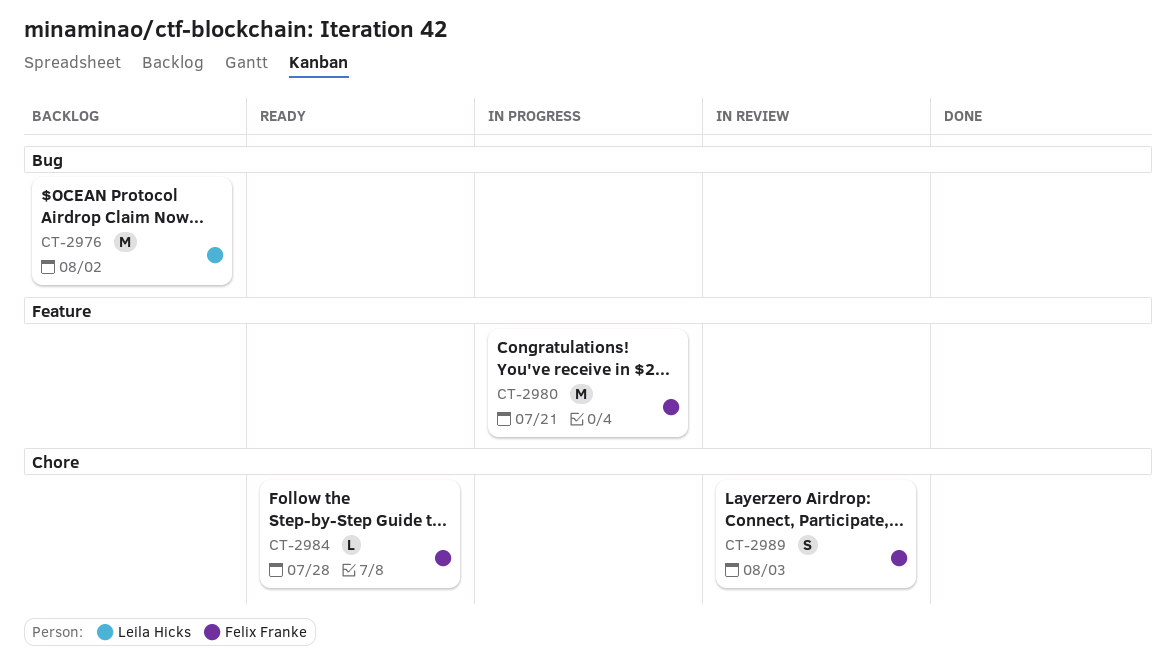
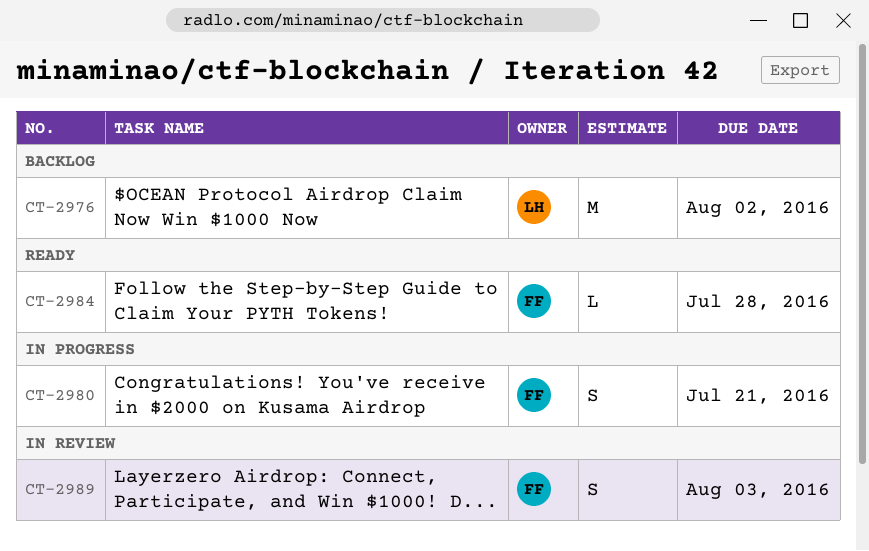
CT-2980, estimate: M -> S

